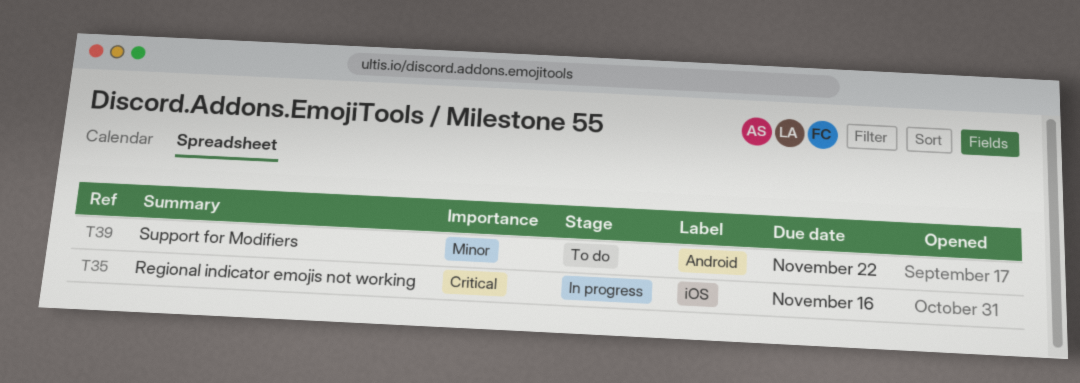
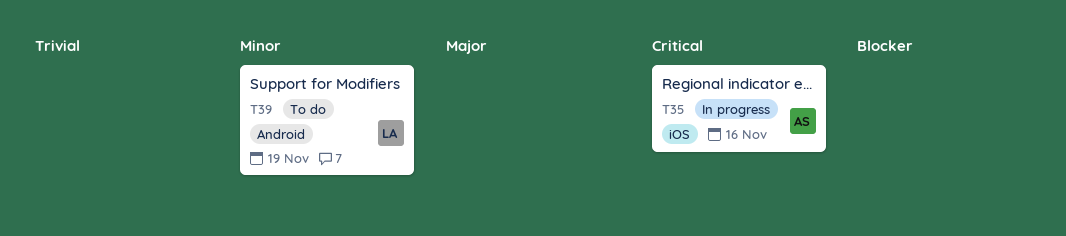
T39, due: Nov 22 -> Nov 19

